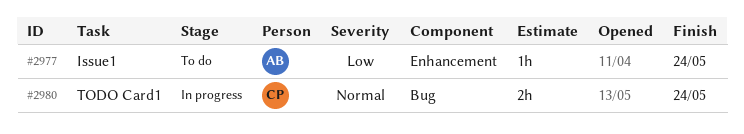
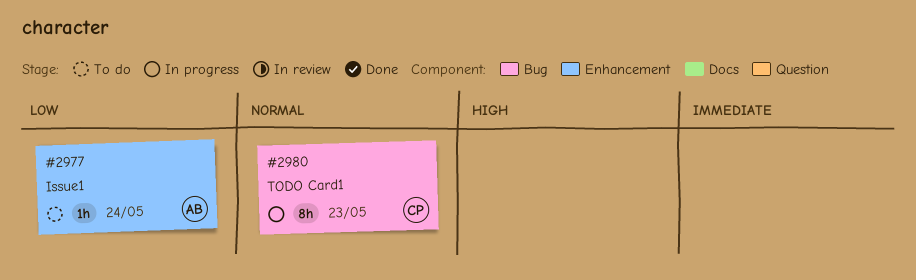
#2980, estimate: 2h -> 8h
#2980, due: May 24 -> May 23

